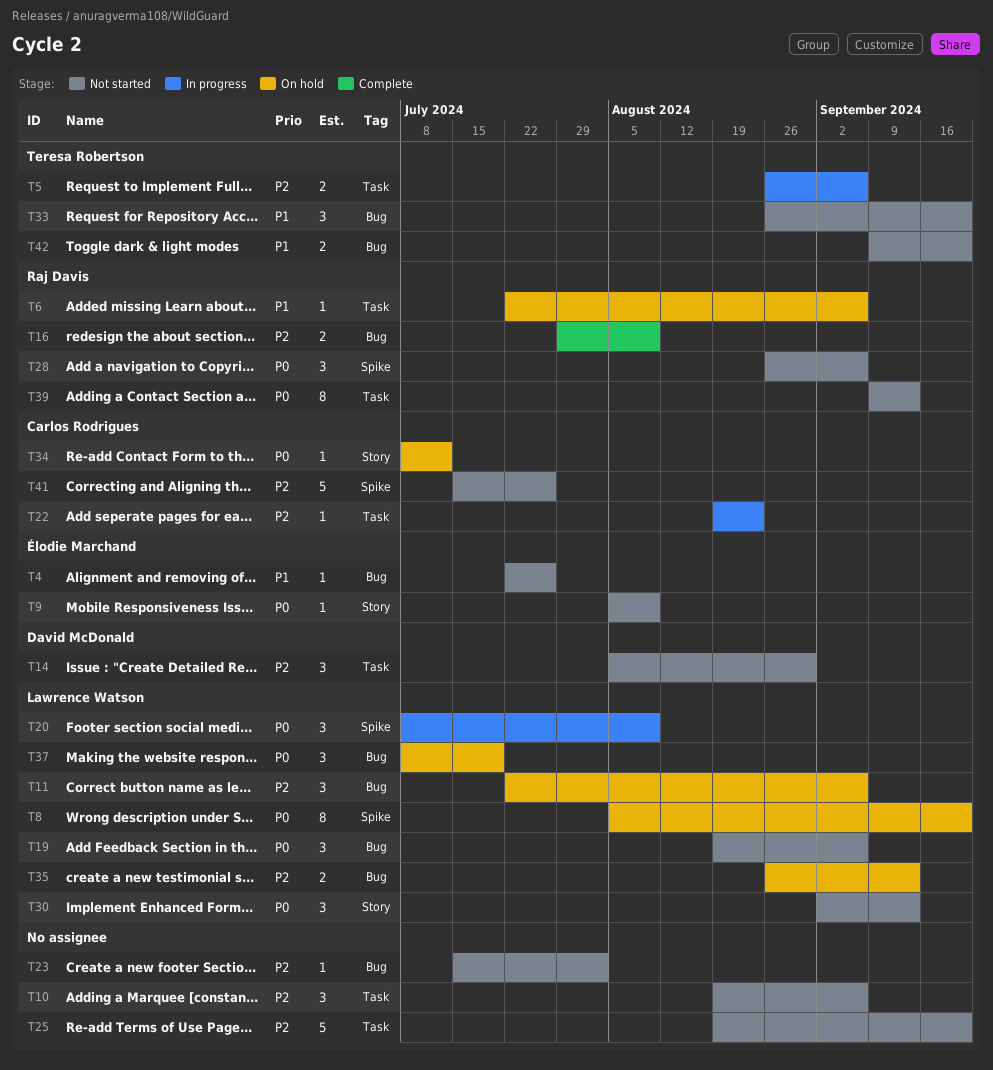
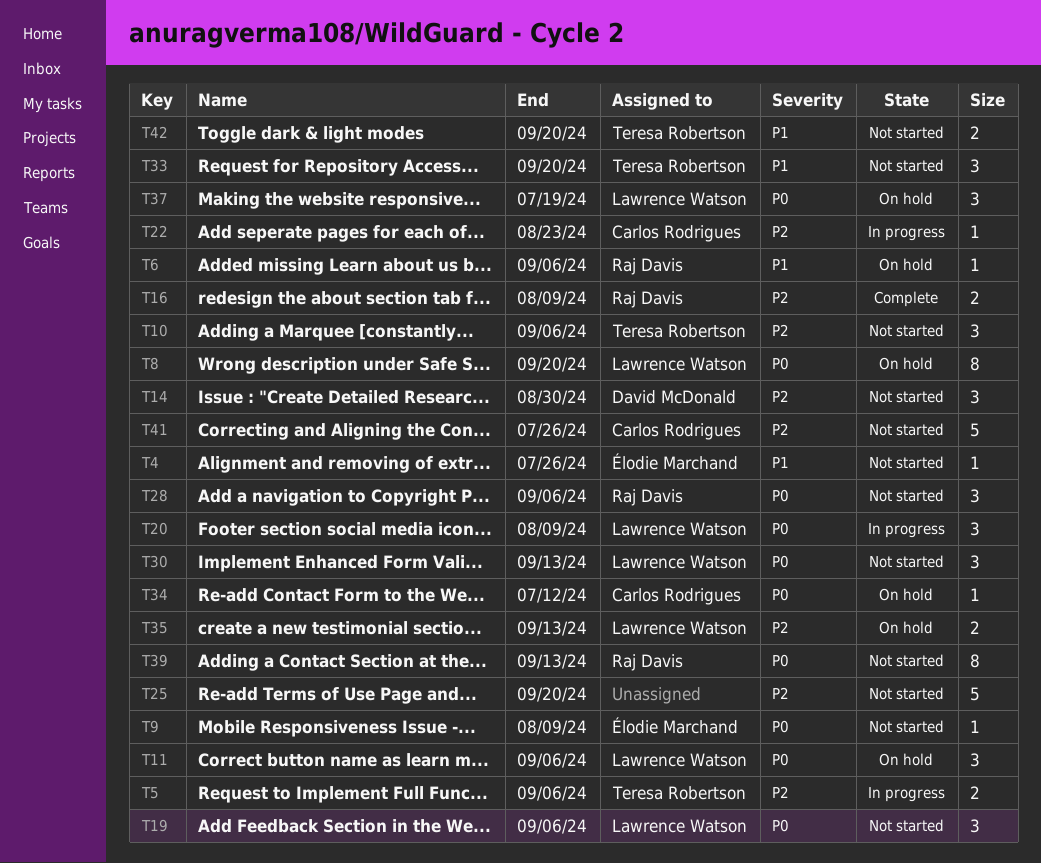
T10, owner: none -> Teresa Robertson
T11, priority: P2 -> P0
T23: present -> none

